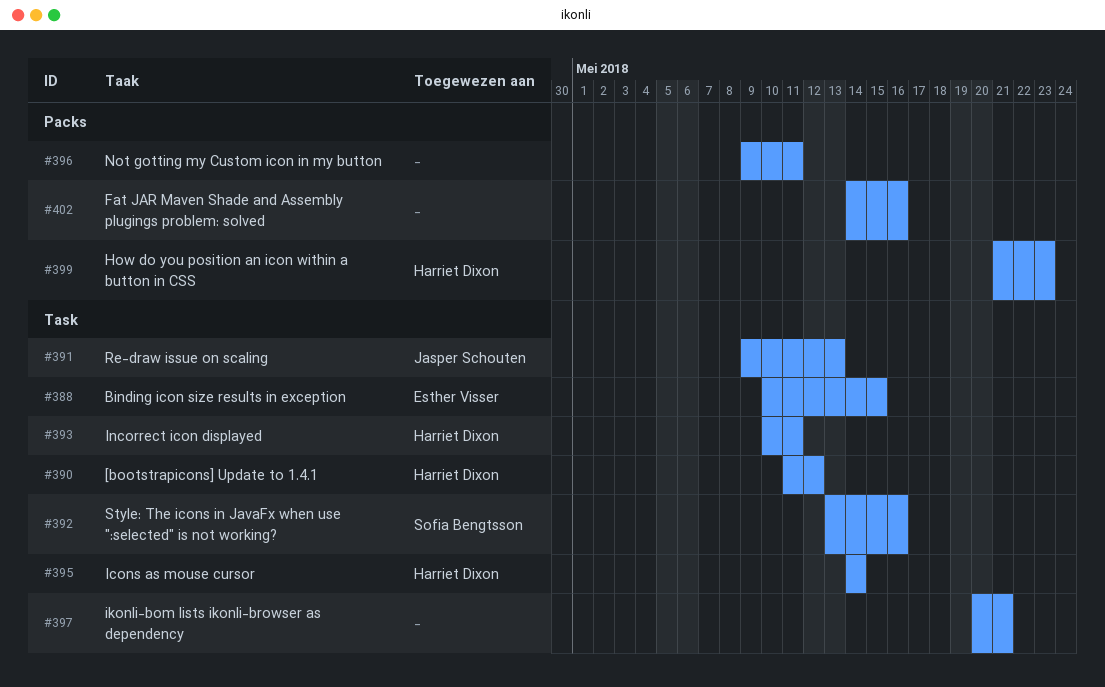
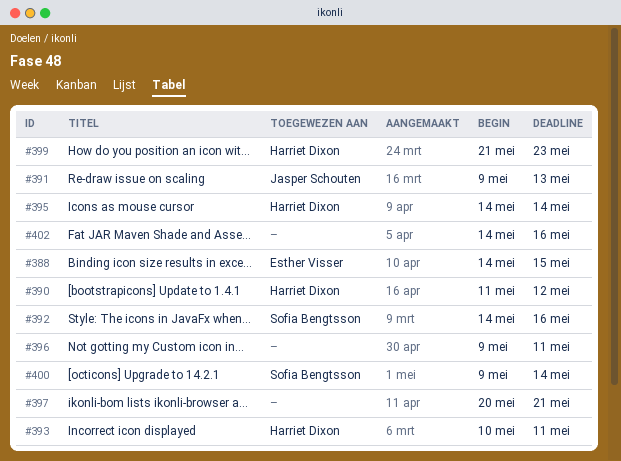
#388, start: May 10 -> May 14
#392, start: May 13 -> May 14
#400: none -> present

